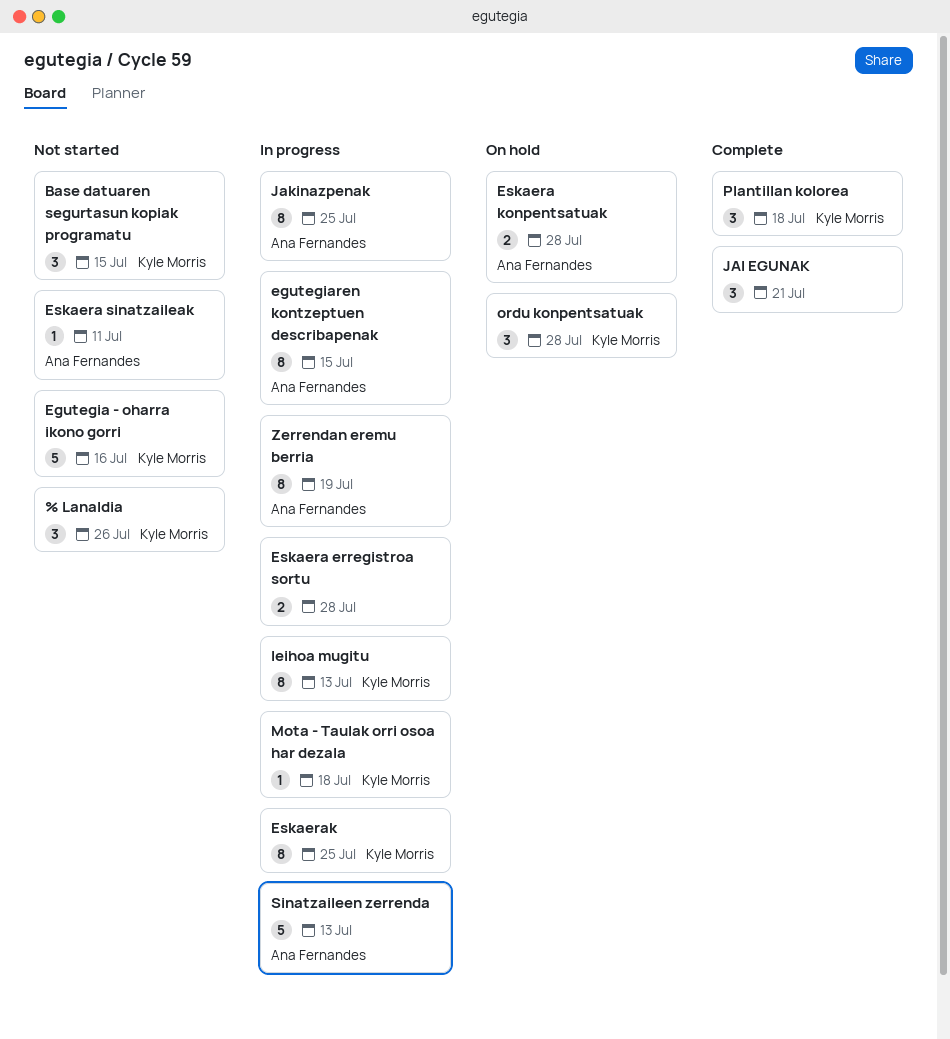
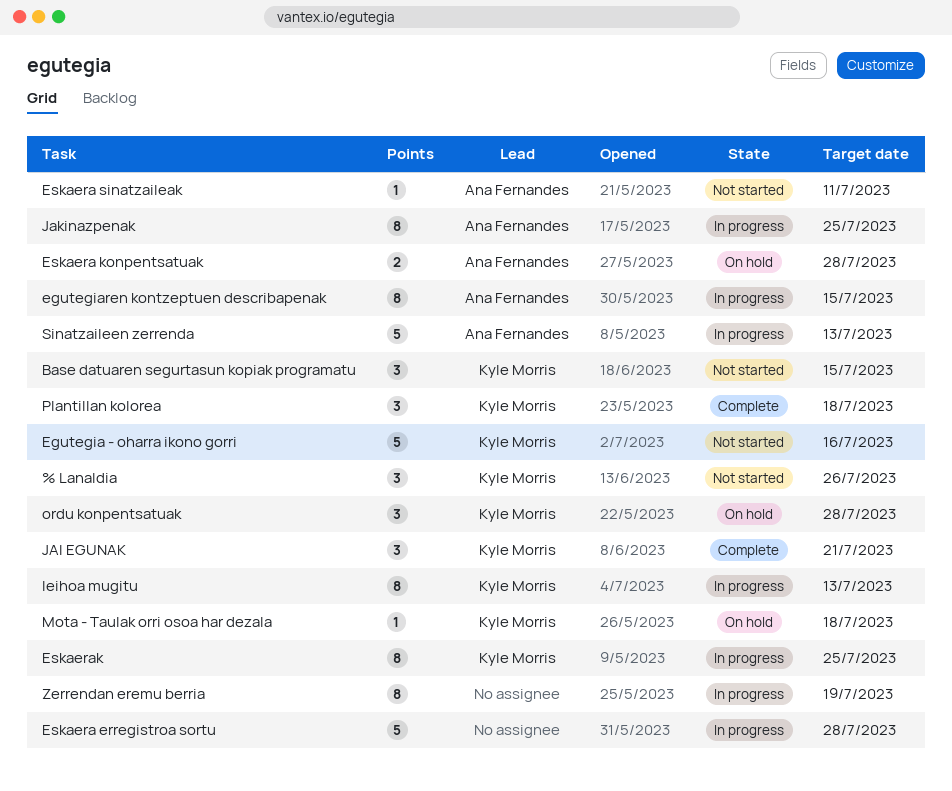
Eskaera erregistroa sortu, estimate: 2 -> 5
JAI EGUNAK, owner: none -> Kyle Morris
Mota - Taulak orri osoa har dezala, status: In progress -> On hold
Zerrendan eremu berria, owner: Ana Fernandes -> none

